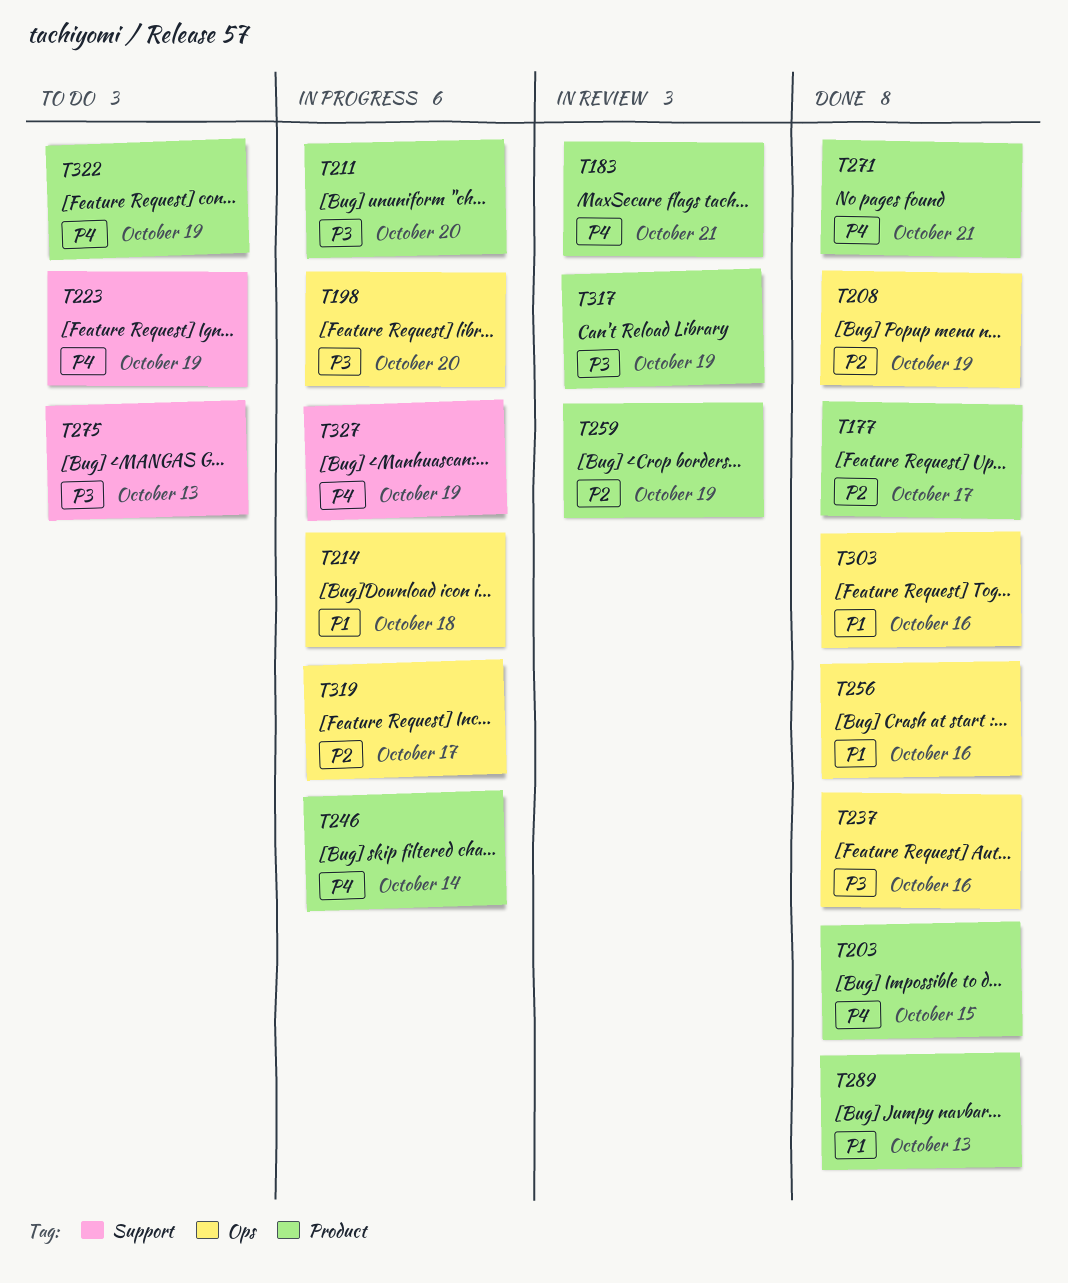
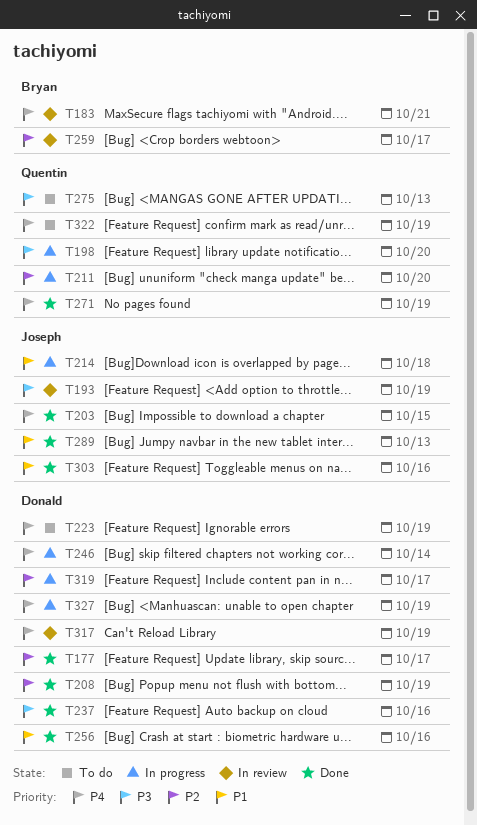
T193: none -> present
T211, priority: P3 -> P2
T259, due: Oct 19 -> Oct 17
T271, due: Oct 21 -> Oct 19
T317, priority: P3 -> P4

